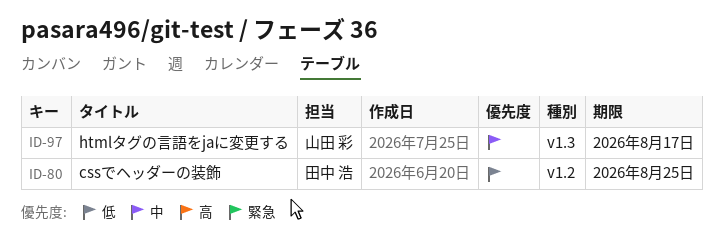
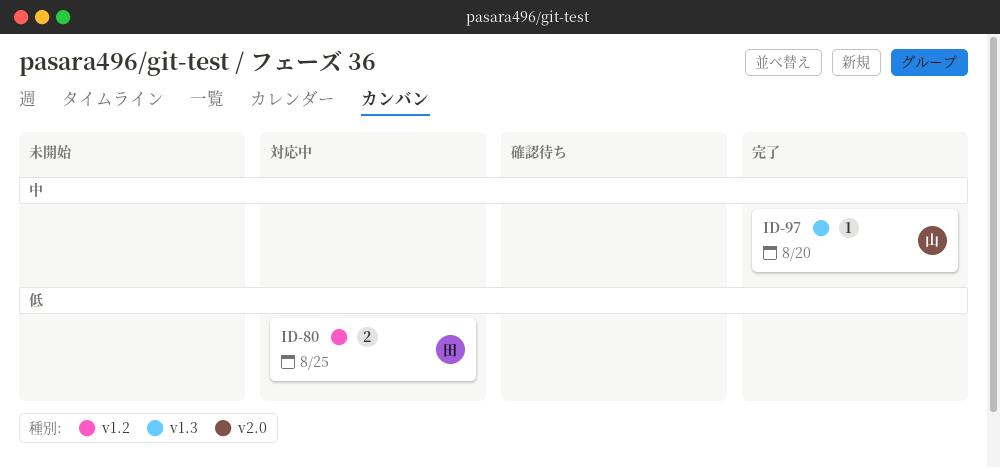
ID-97, due: Aug 17 -> Aug 20

